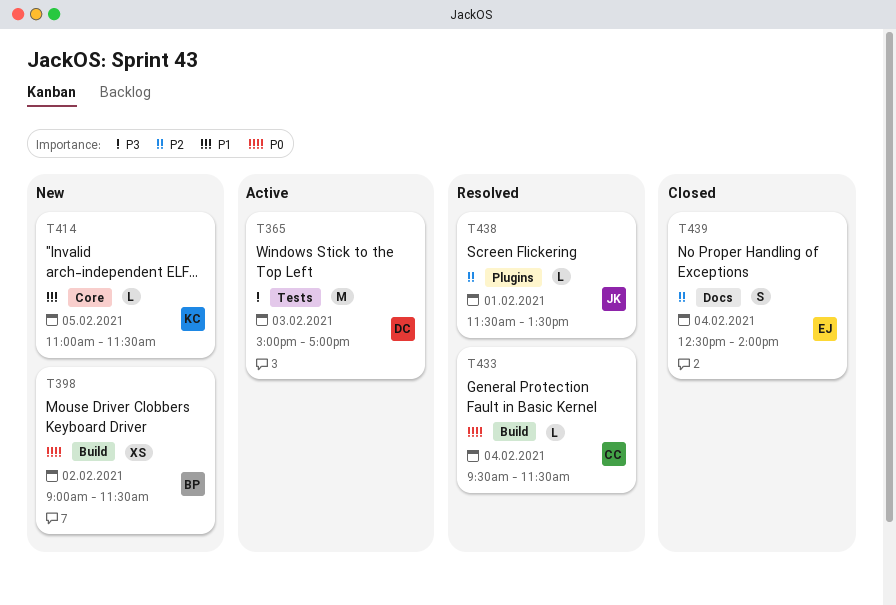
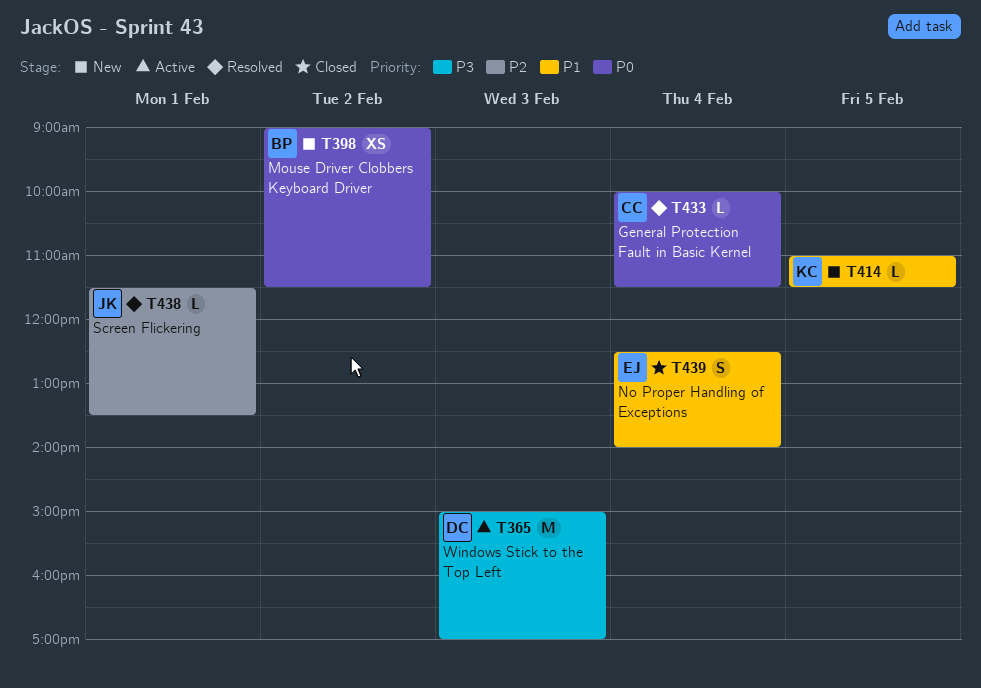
T433, begins: 09:30 -> 10:00
T439, priority: P2 -> P1

